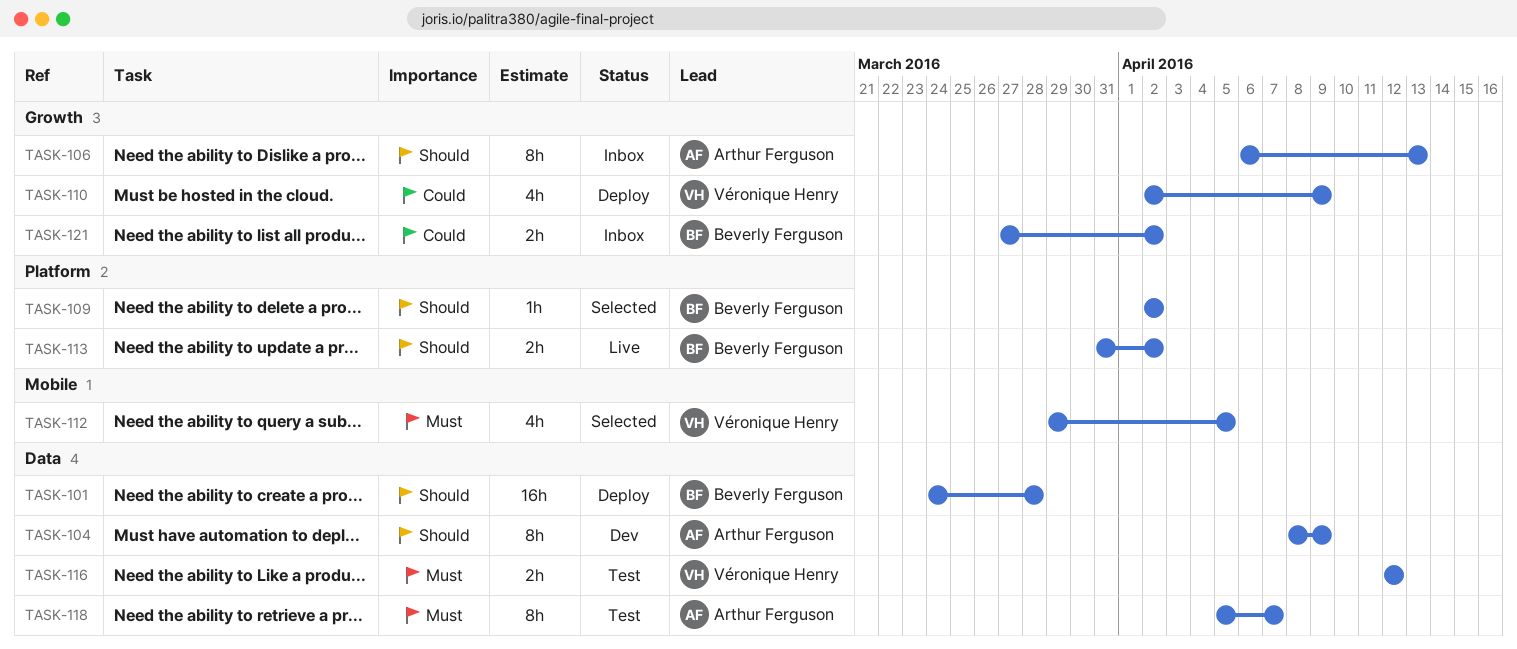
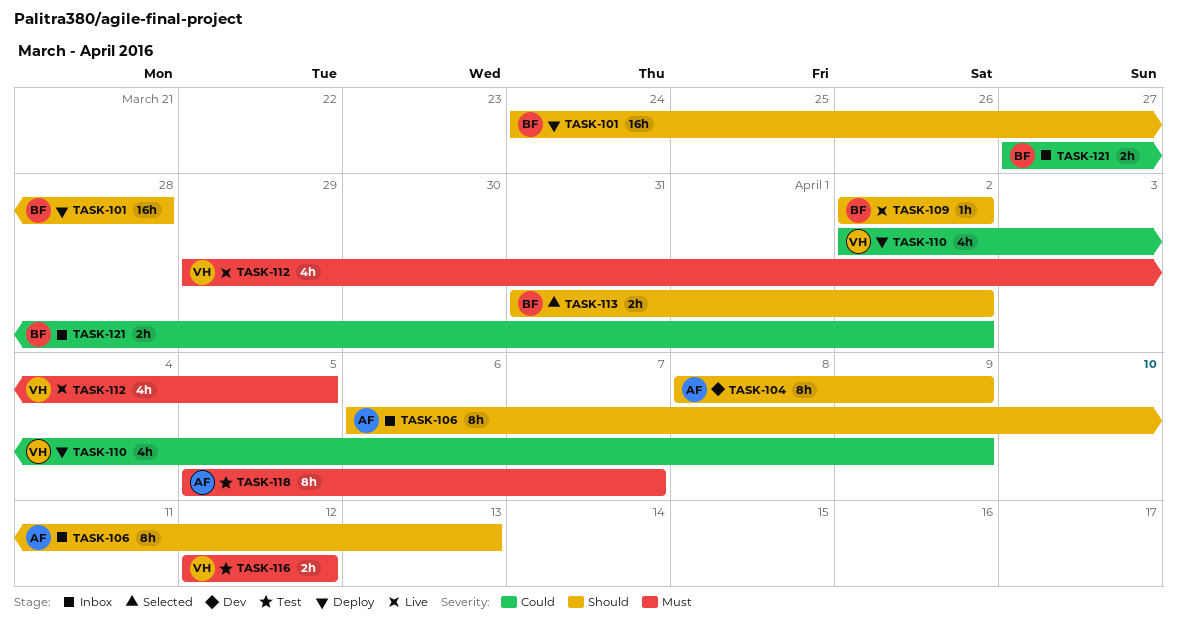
TASK-109, status: Selected -> Live
TASK-112, status: Selected -> Live
TASK-113, status: Live -> Selected

